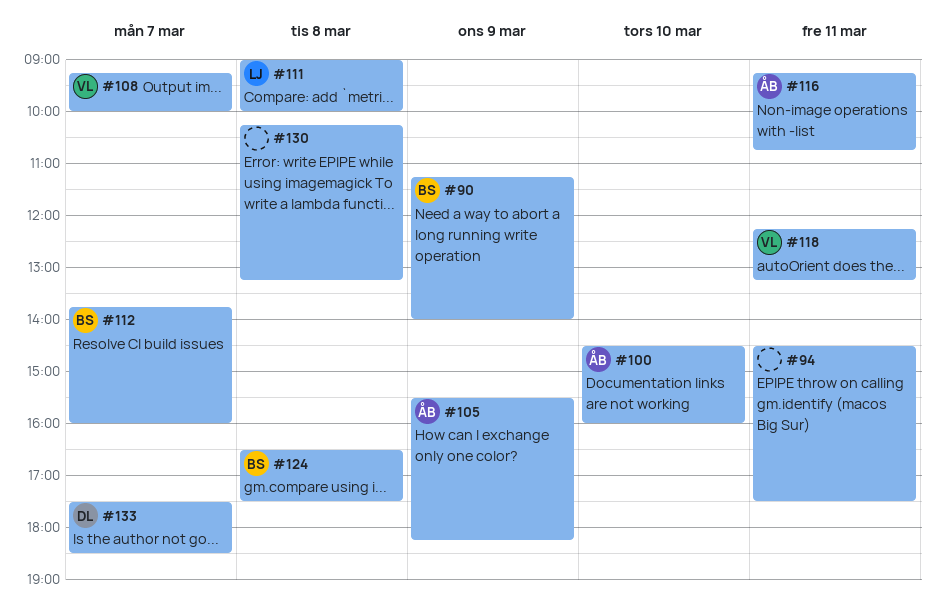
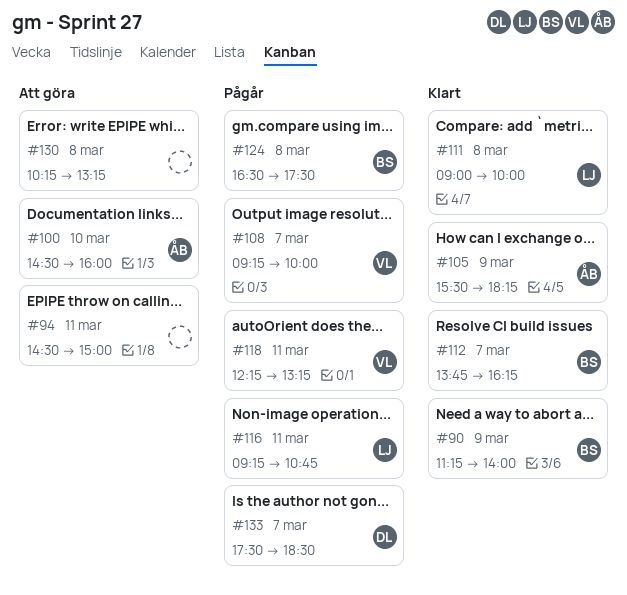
#94, ends: 17:30 -> 15:00
#112, ends: 16:00 -> 16:15
#116, owner: ÅB -> LJ

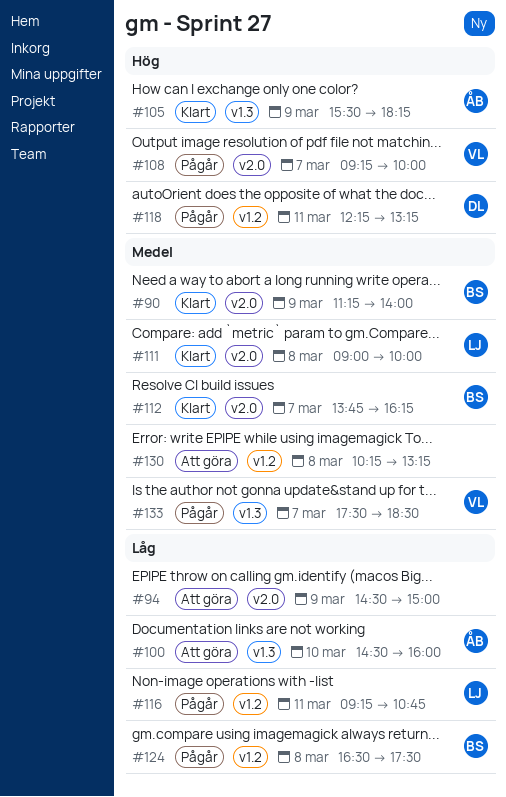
#94, day: Mar 11 -> Mar 9
#118, owner: VL -> DL
#133, owner: DL -> VL

